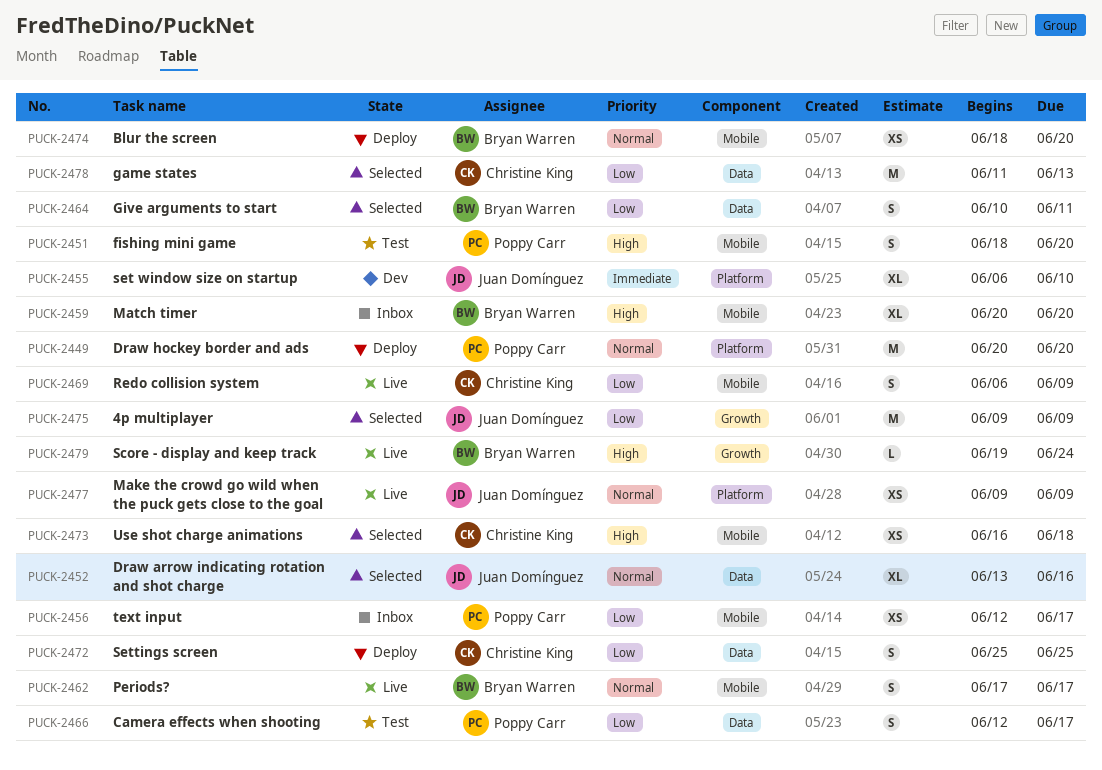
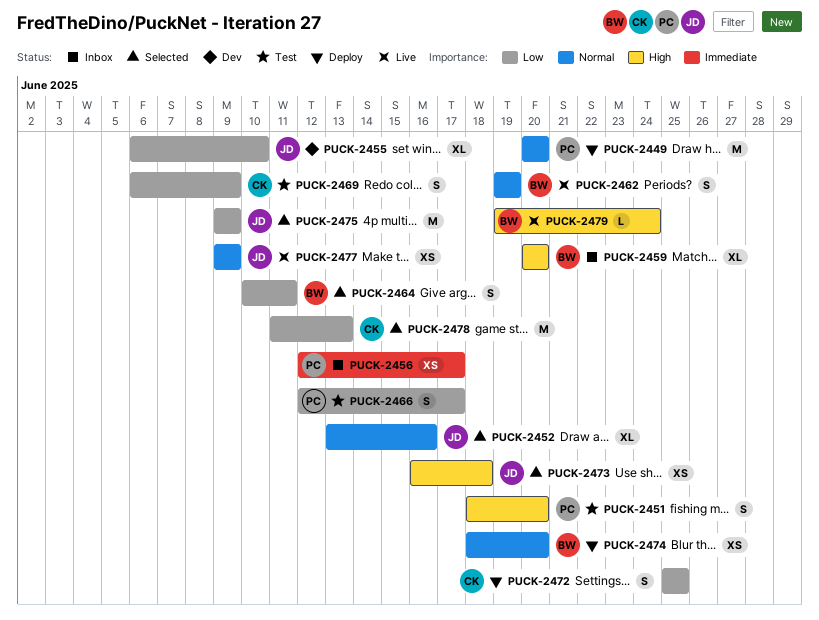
PUCK-2455, priority: Immediate -> Low
PUCK-2456, priority: Low -> Immediate
PUCK-2462, start: Jun 17 -> Jun 19
PUCK-2462, due: Jun 17 -> Jun 19
PUCK-2469, status: Live -> Test
PUCK-2473, owner: Christine King -> Juan Domínguez

